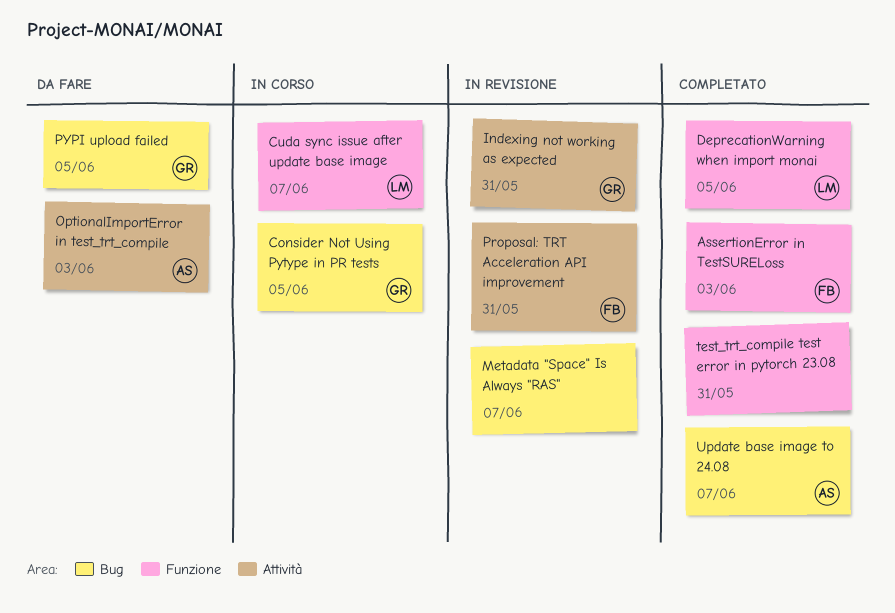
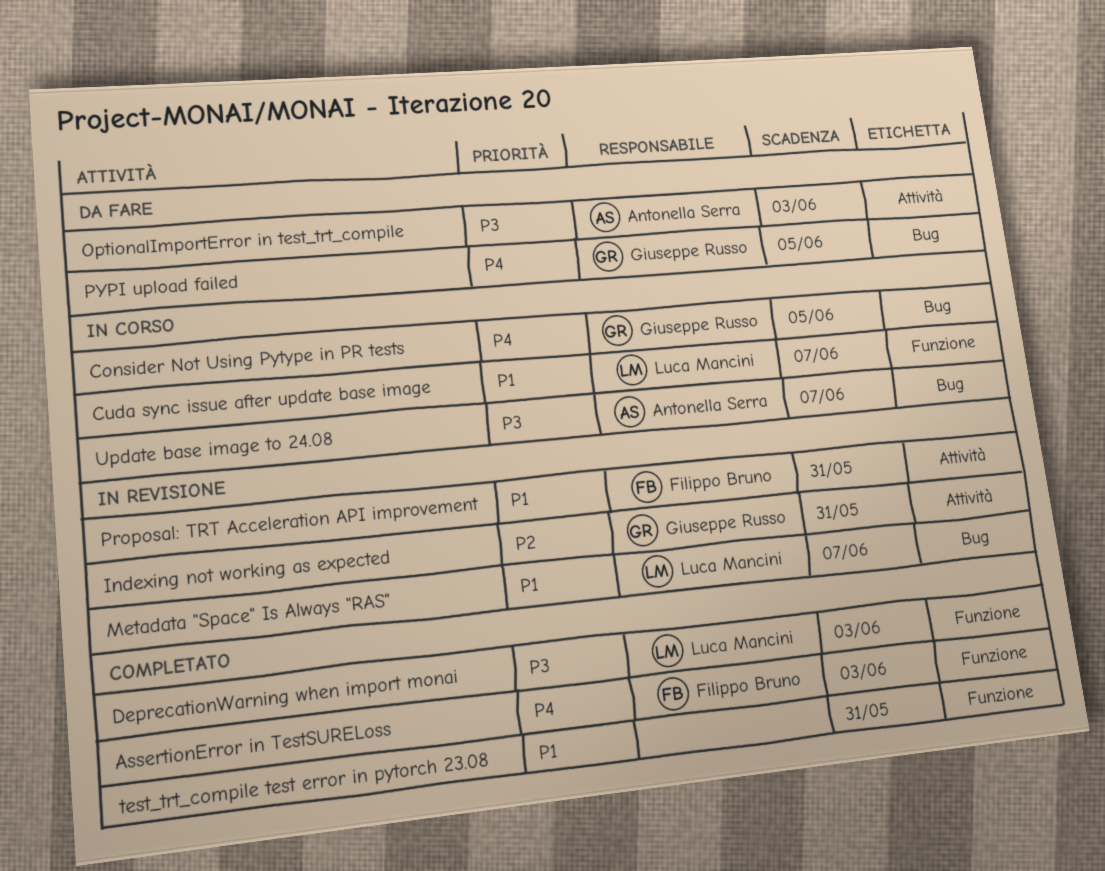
DeprecationWarning when import monai, due: Jun 5 -> Jun 3
Metadata "Space" Is Always "RAS", owner: none -> Luca Mancini
Update base image to 24.08, status: Completato -> In corso

